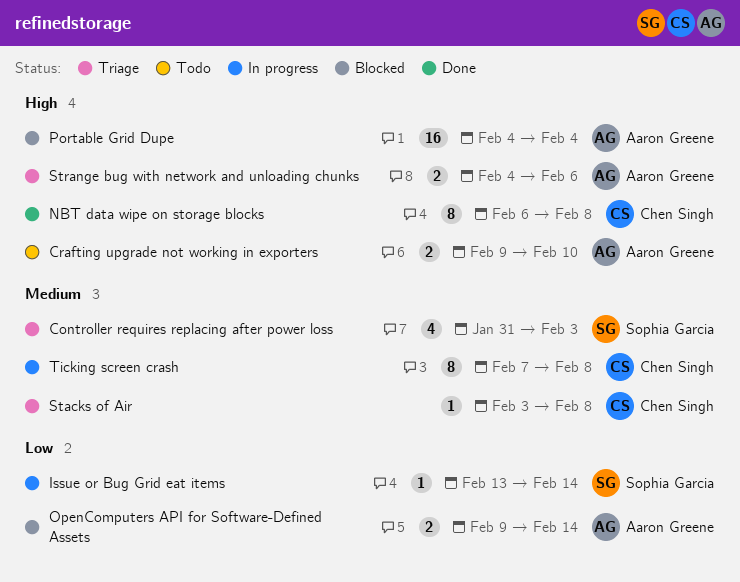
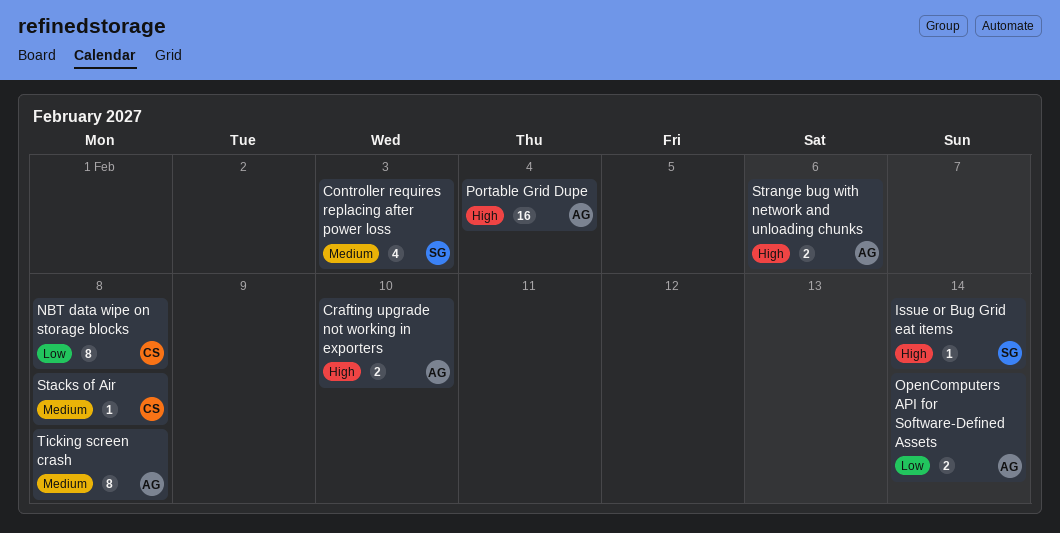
Issue or Bug Grid eat items, priority: Low -> High
NBT data wipe on storage blocks, priority: High -> Low
Ticking screen crash, owner: Chen Singh -> Aaron Greene

